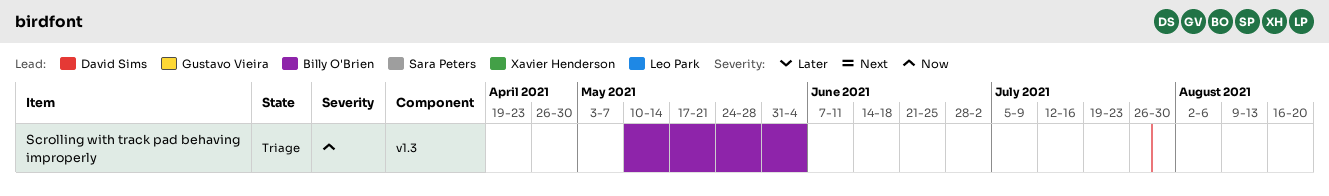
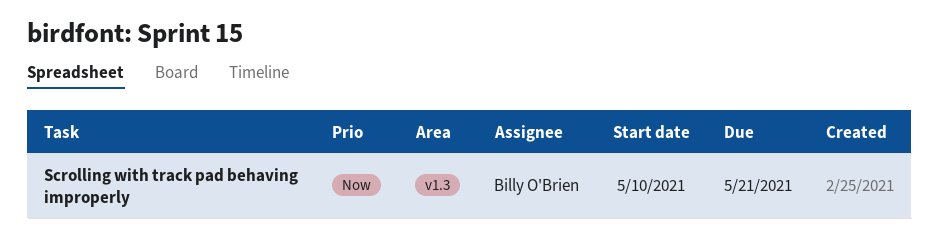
Scrolling with track pad behaving improperly, due: Jun 4 -> May 21

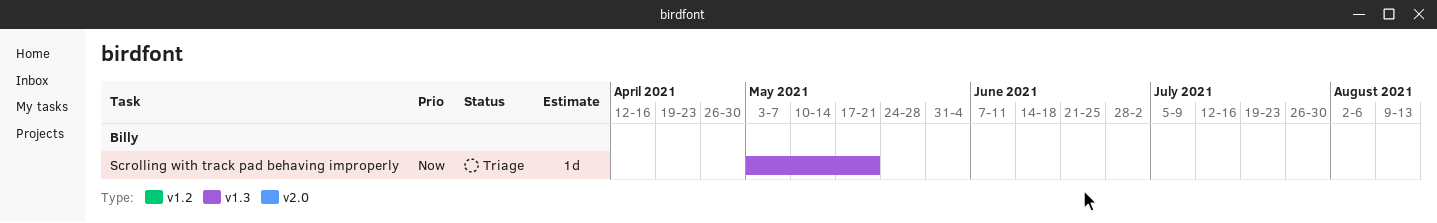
Scrolling with track pad behaving improperly, start: May 10 -> May 3

